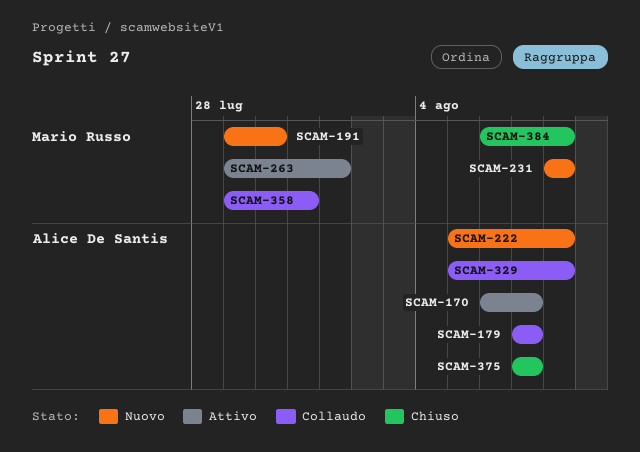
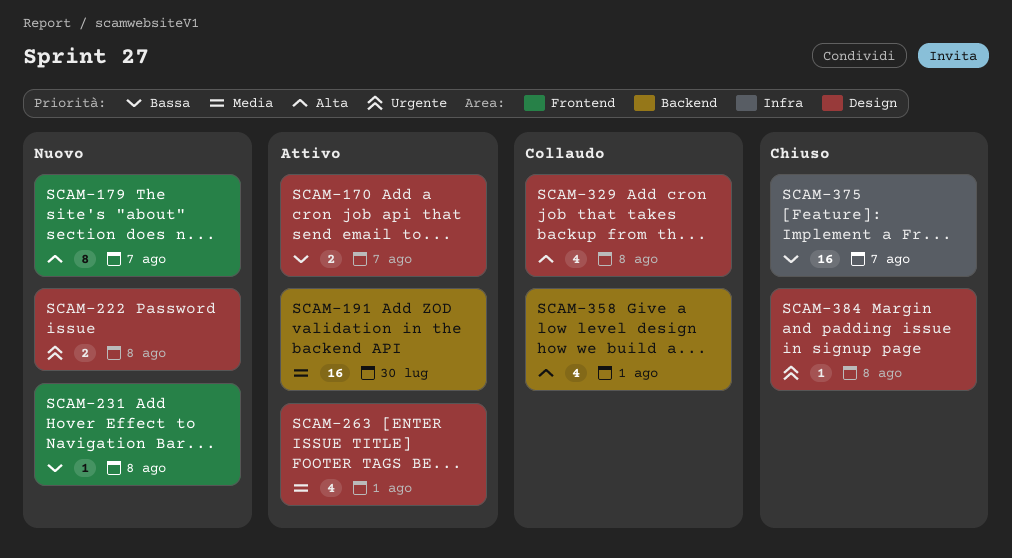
SCAM-179, status: Collaudo -> Nuovo
SCAM-191, status: Nuovo -> Attivo
SCAM-358, due: Jul 31 -> Aug 1

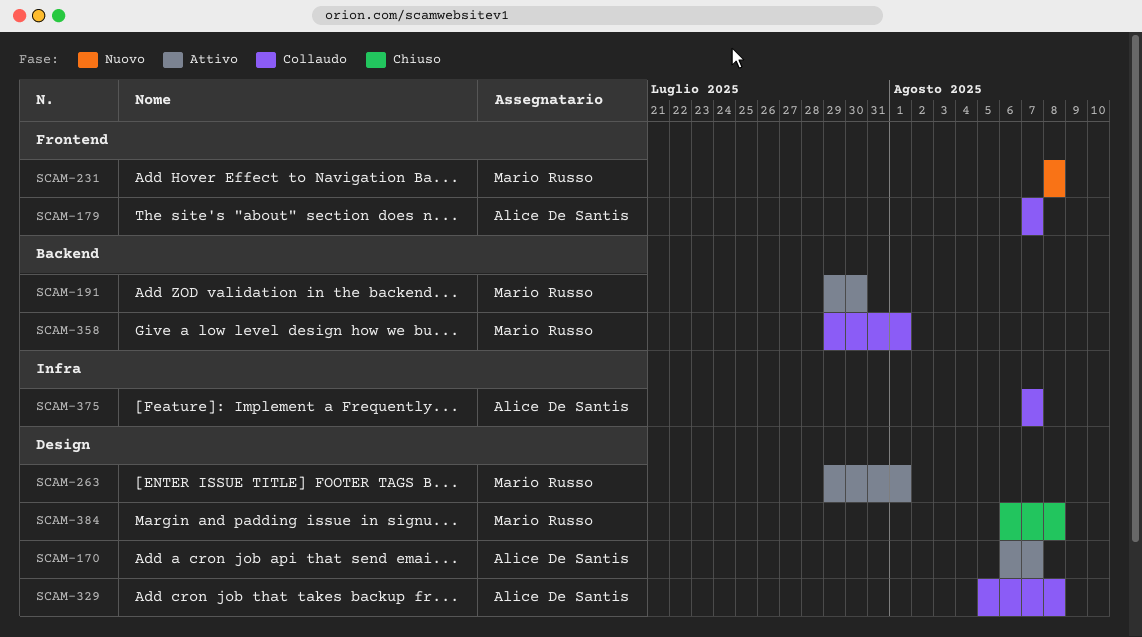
SCAM-179, status: Nuovo -> Collaudo
SCAM-222: present -> none
SCAM-375, status: Chiuso -> Collaudo

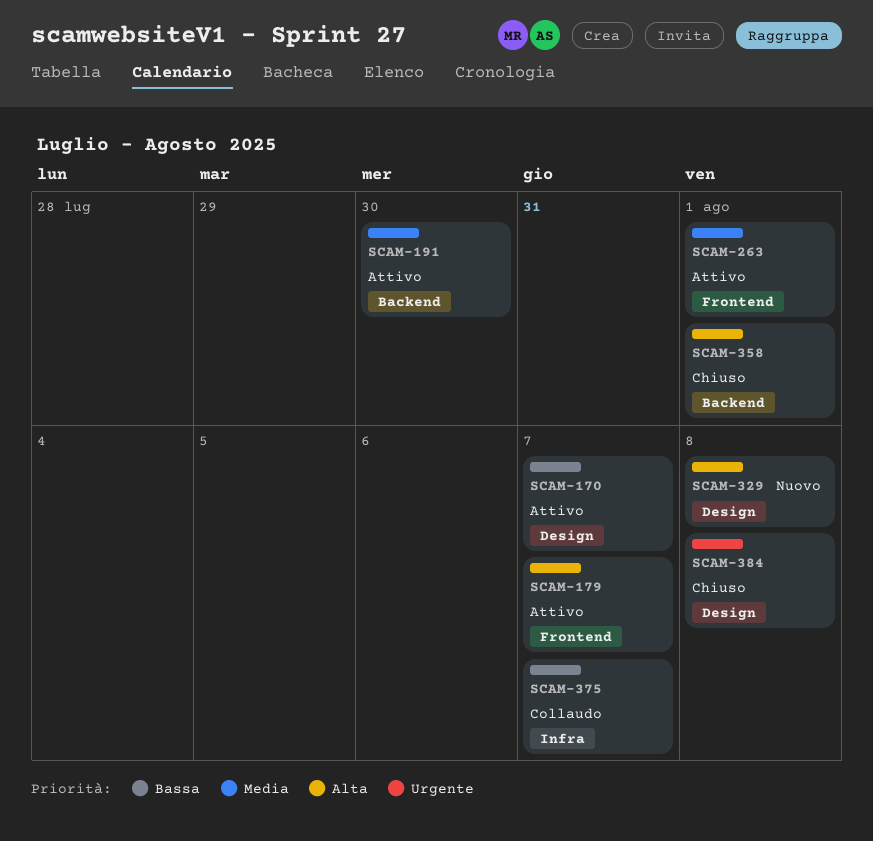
SCAM-179, status: Collaudo -> Attivo
SCAM-231: present -> none
SCAM-263, label: Design -> Frontend
SCAM-329, status: Collaudo -> Nuovo
SCAM-358, status: Collaudo -> Chiuso

